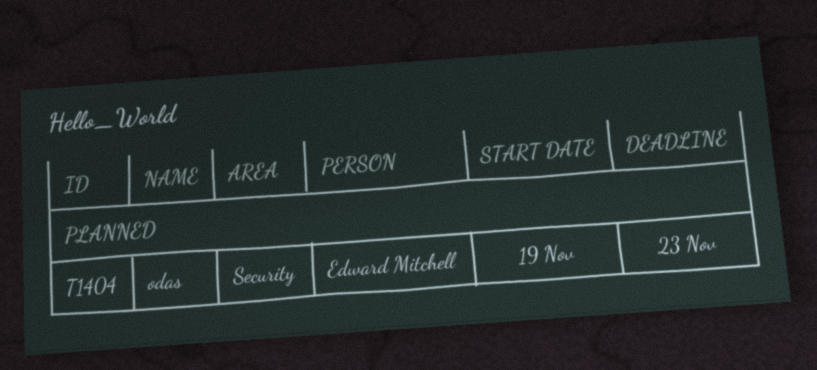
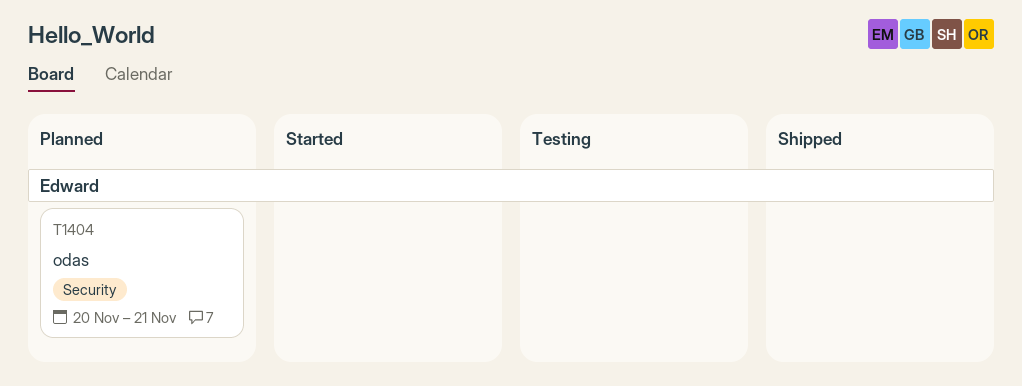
T1404, start: Nov 19 -> Nov 20
T1404, due: Nov 23 -> Nov 21

